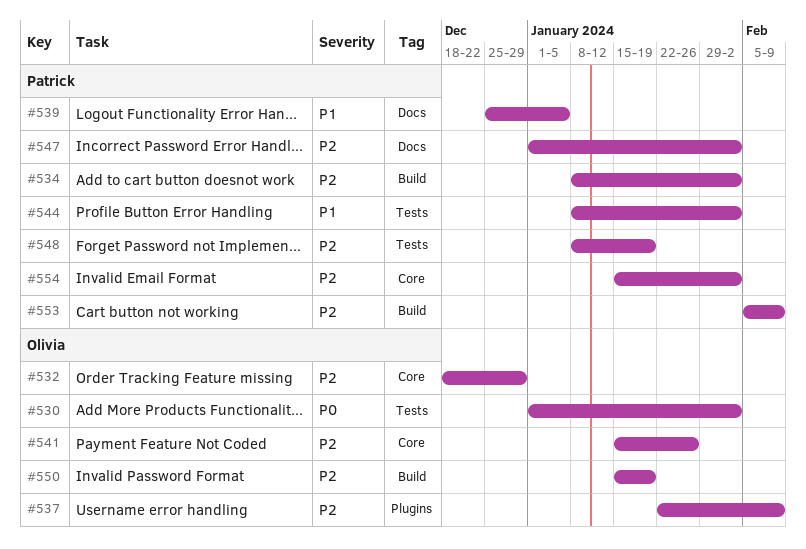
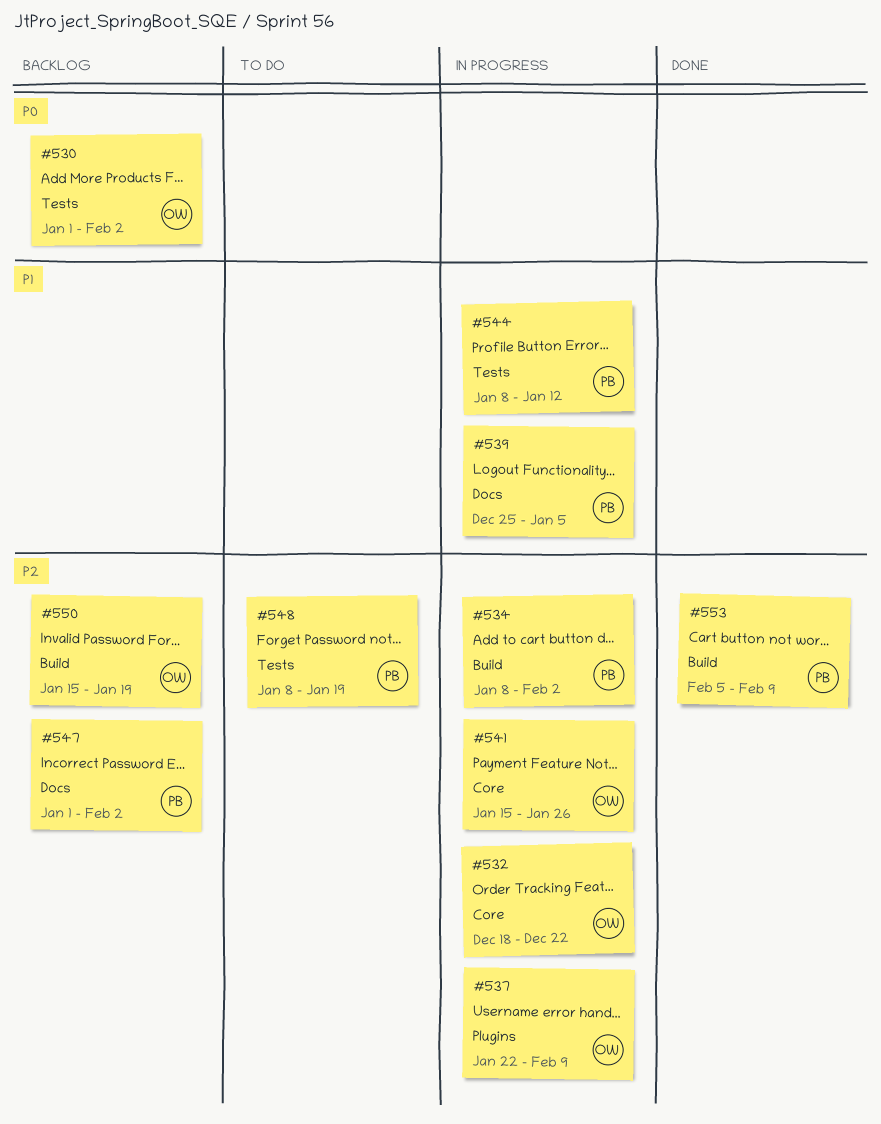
#532, due: Dec 29 -> Dec 22
#544, due: Feb 2 -> Jan 12
#554: present -> none

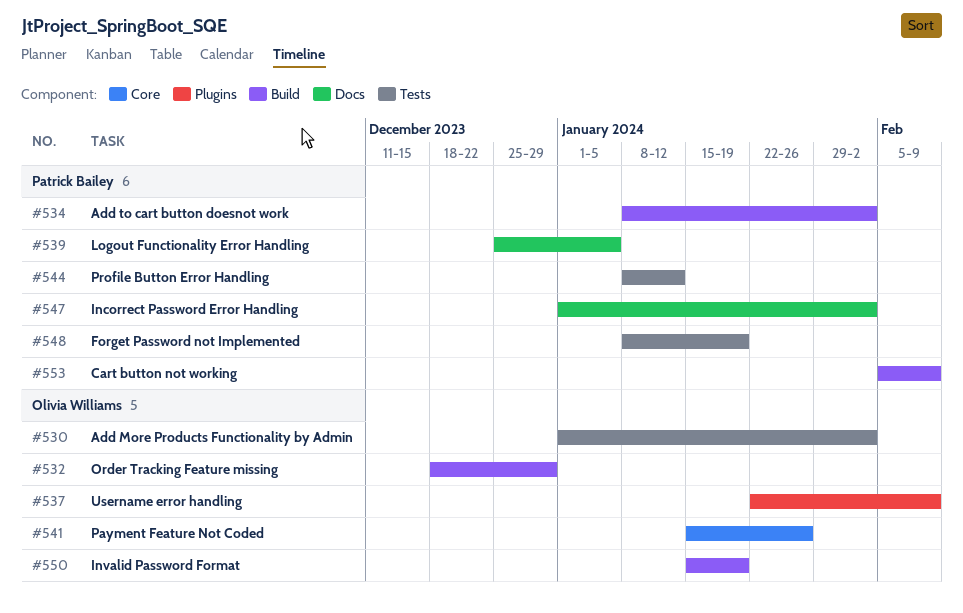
#532, label: Core -> Build
#532, due: Dec 22 -> Dec 29

